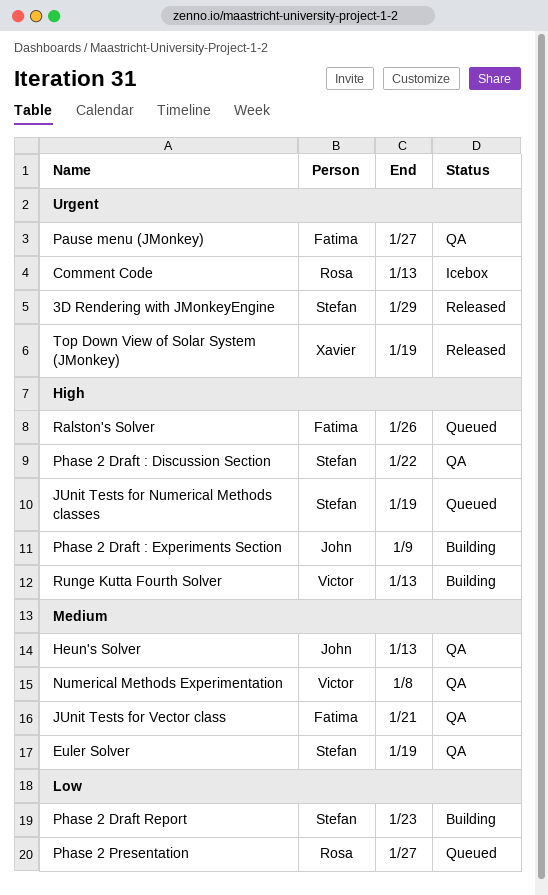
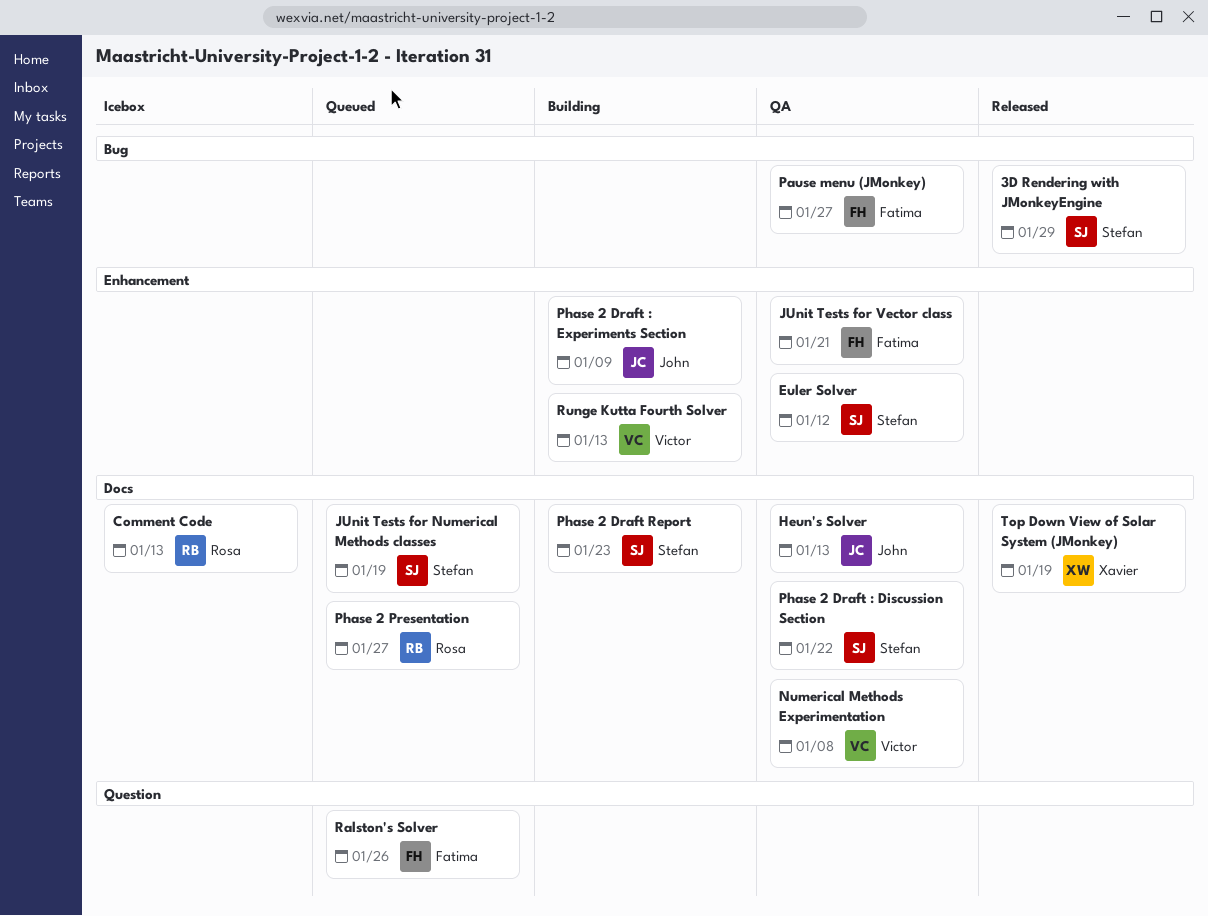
Euler Solver, due: Jan 19 -> Jan 12

